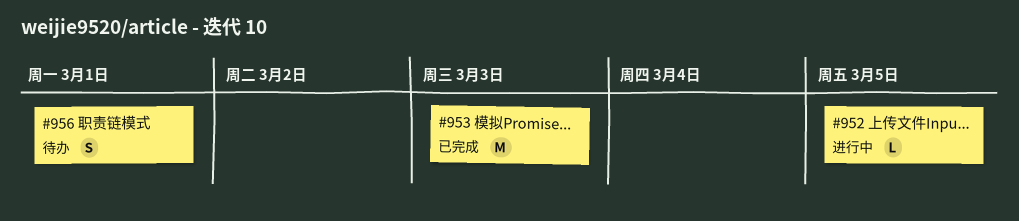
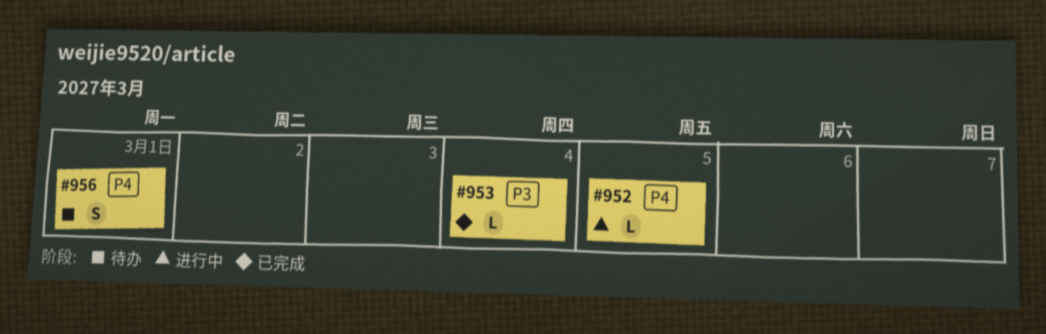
#953, estimate: M -> L
#953, due: Mar 3 -> Mar 4

